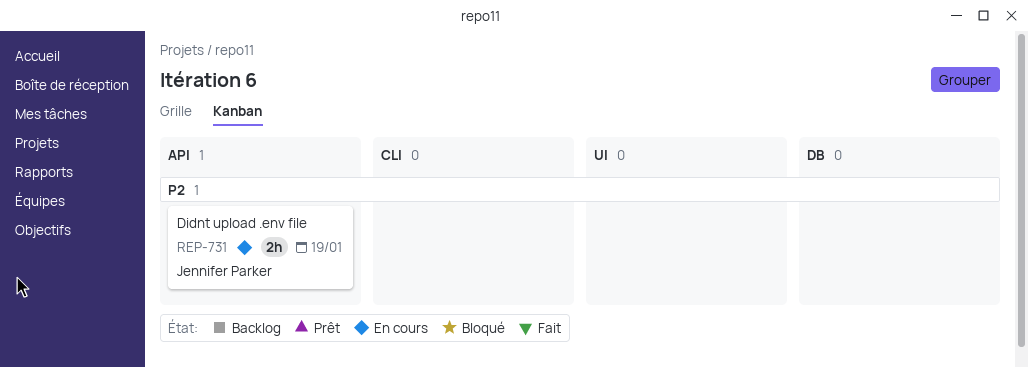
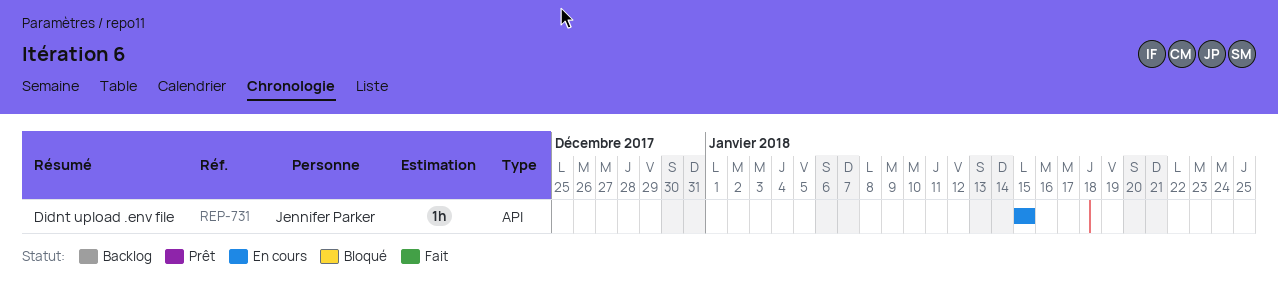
REP-731, estimate: 2h -> 1h
REP-731, due: Jan 19 -> Jan 15

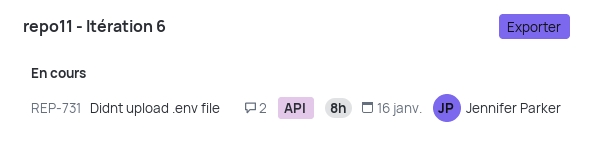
REP-731, estimate: 1h -> 8h
REP-731, due: Jan 15 -> Jan 16

